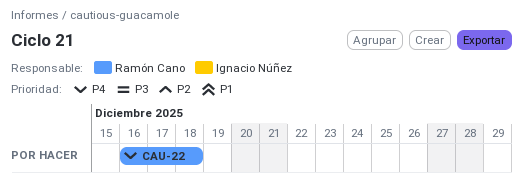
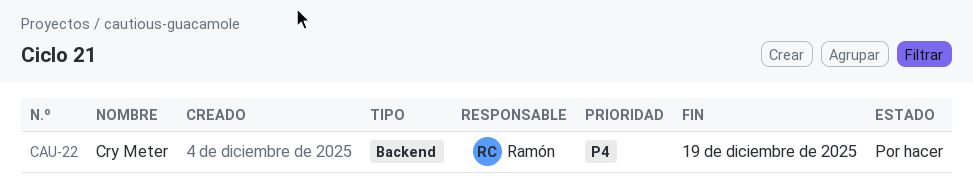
CAU-22, due: Dec 18 -> Dec 19

